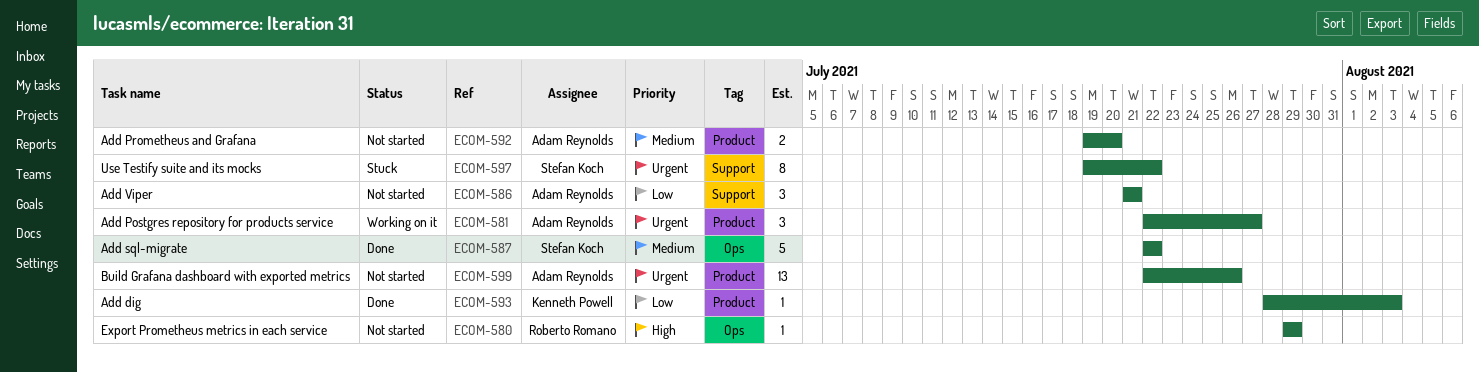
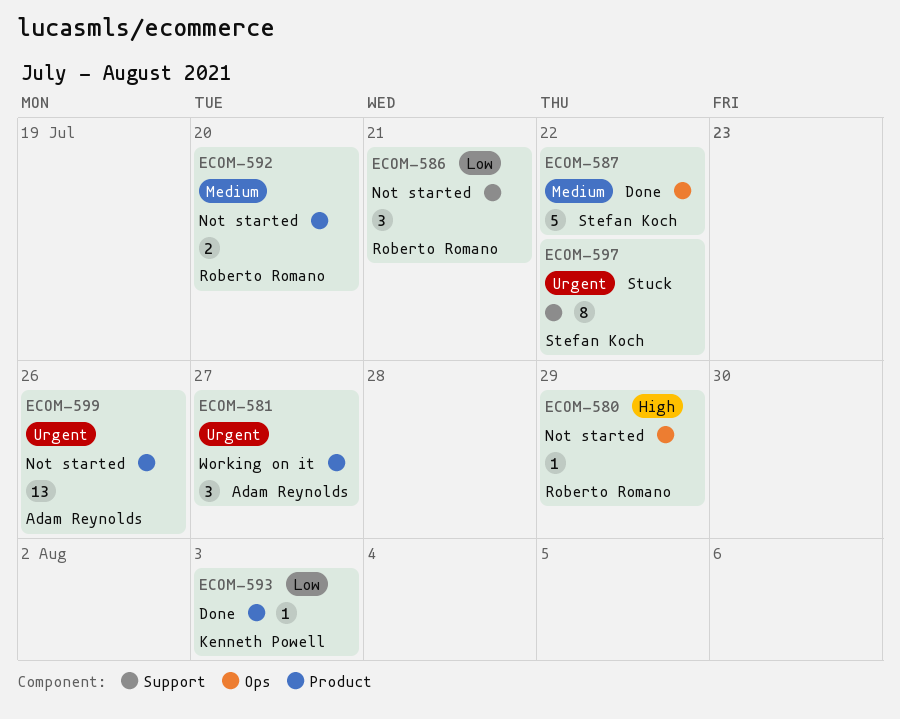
ECOM-586, owner: Adam Reynolds -> Roberto Romano
ECOM-592, owner: Adam Reynolds -> Roberto Romano

